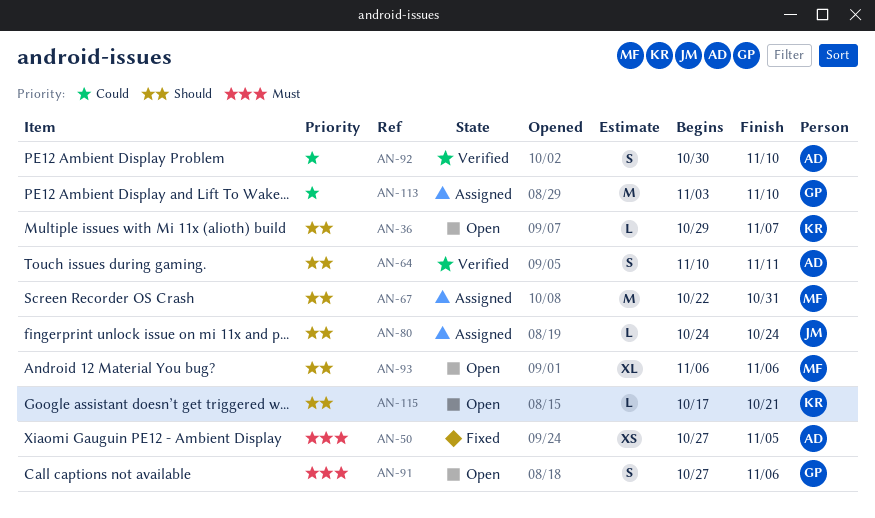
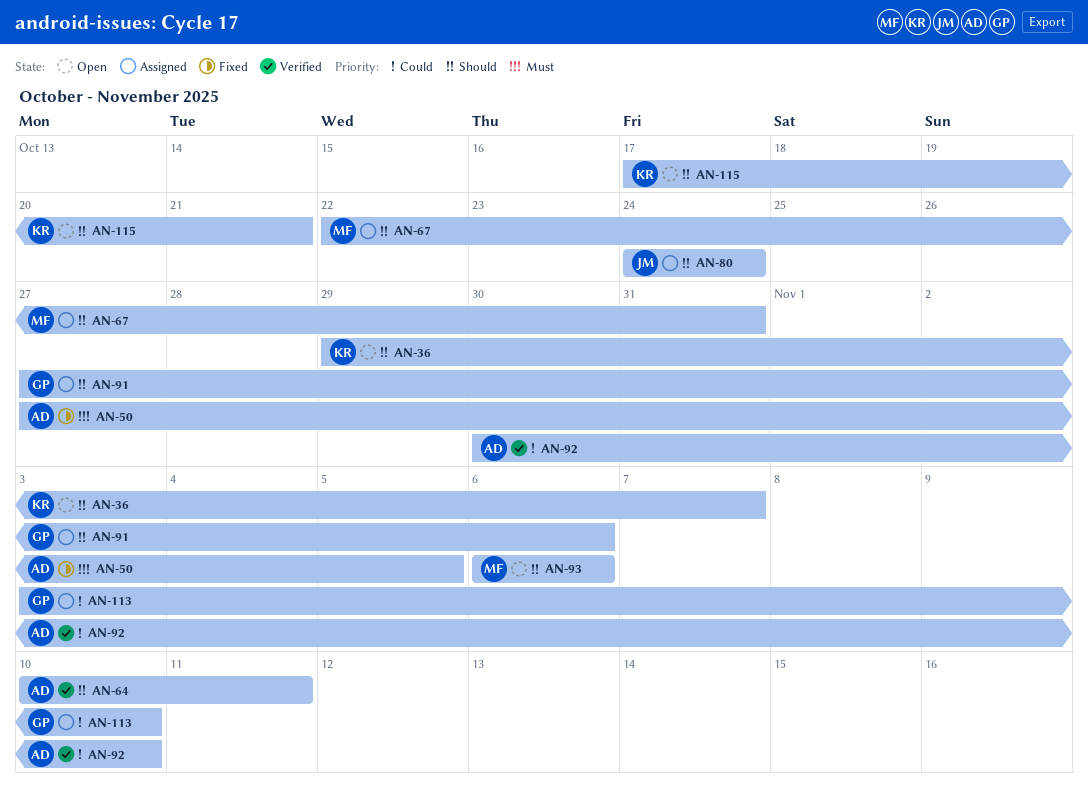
AN-91, status: Open -> Assigned
AN-91, priority: Must -> Should

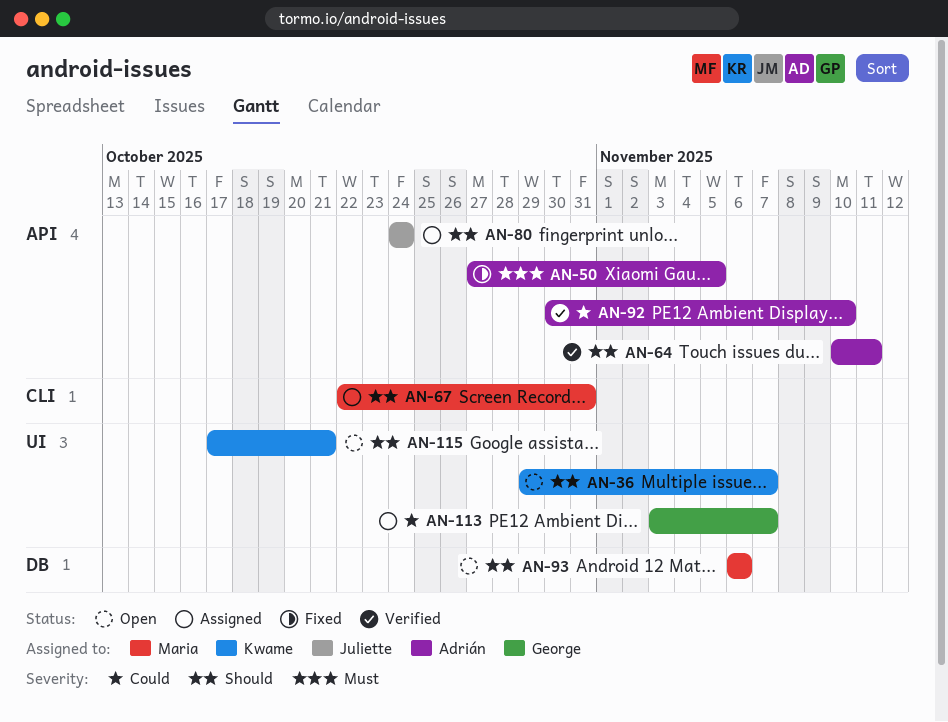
AN-91: present -> none
AN-113, due: Nov 10 -> Nov 7

